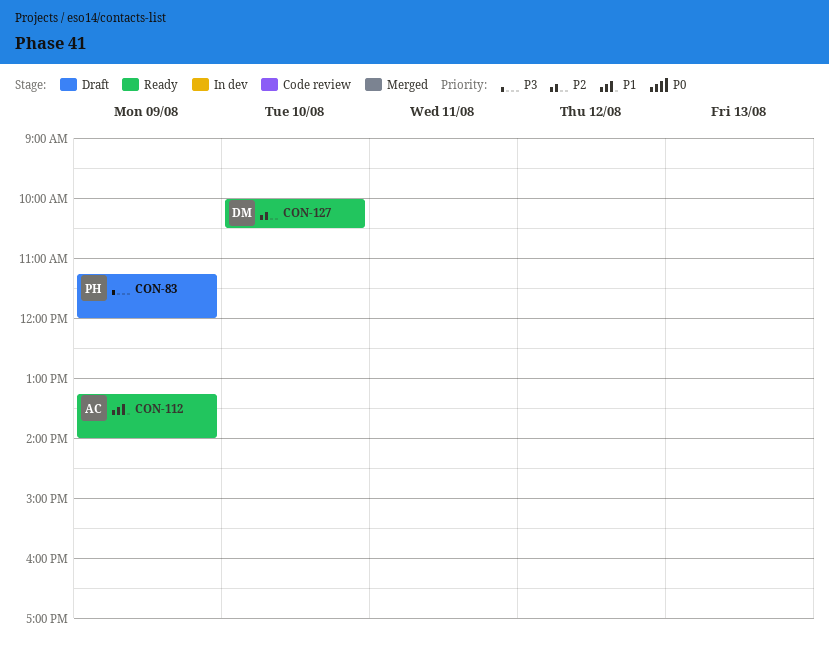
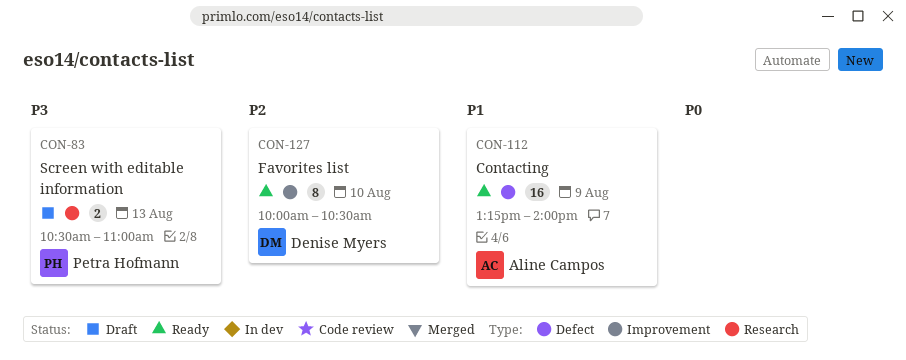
CON-83, day: Aug 9 -> Aug 13
CON-83, begins: 11:15 -> 10:30
CON-83, ends: 12:00 -> 11:00

